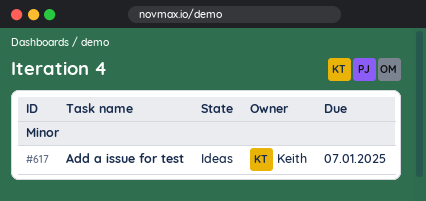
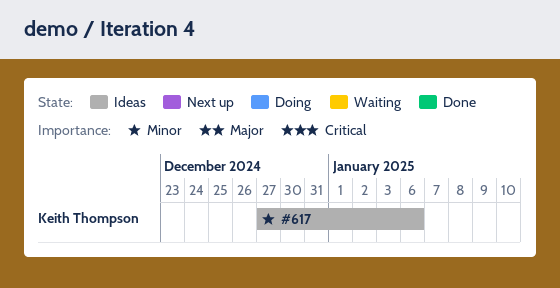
#617, due: Jan 7 -> Jan 6

